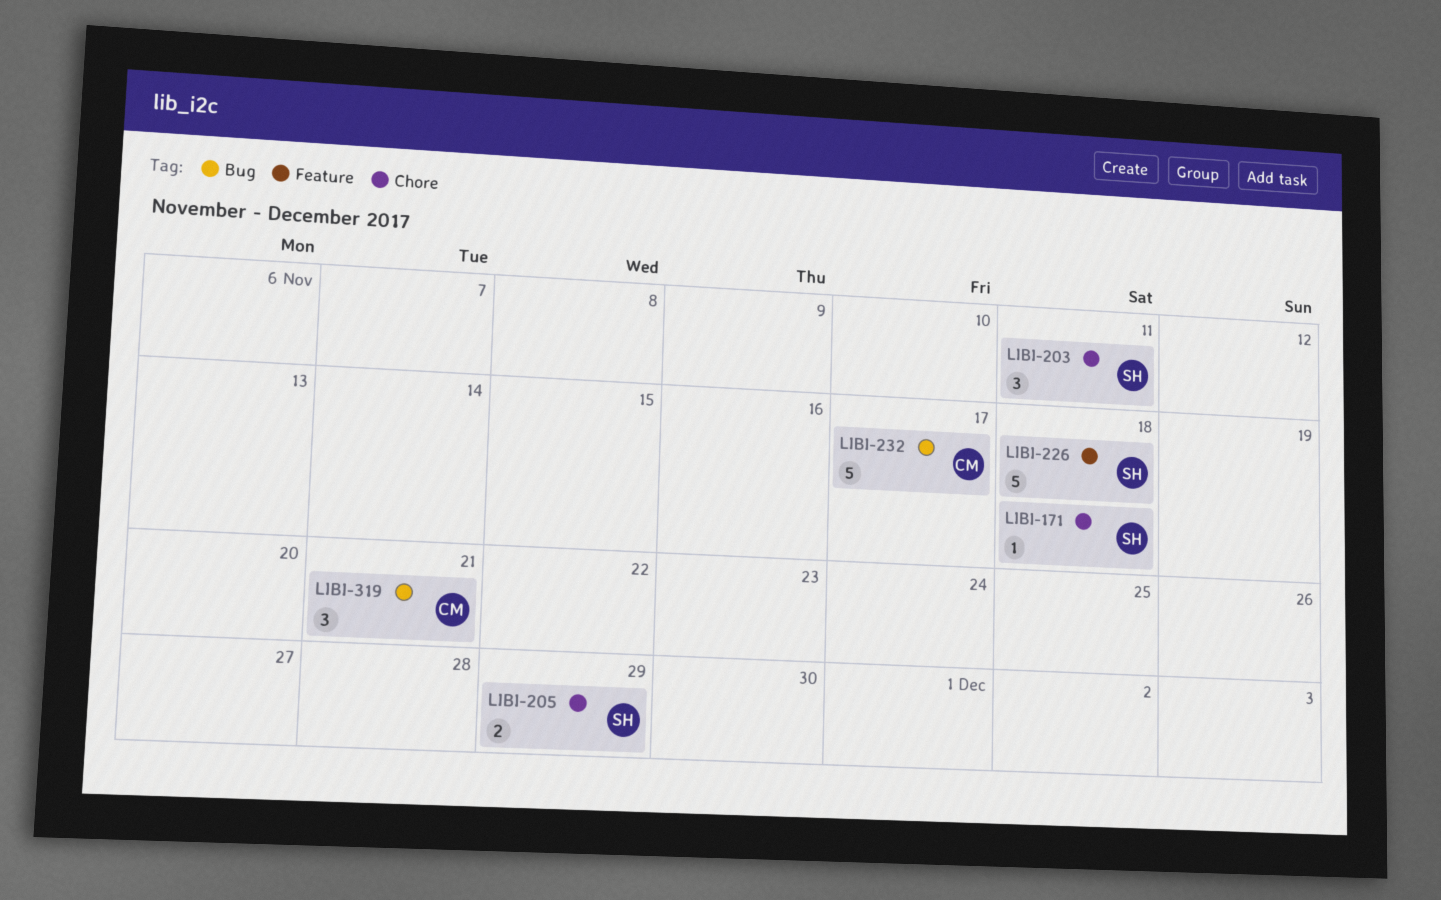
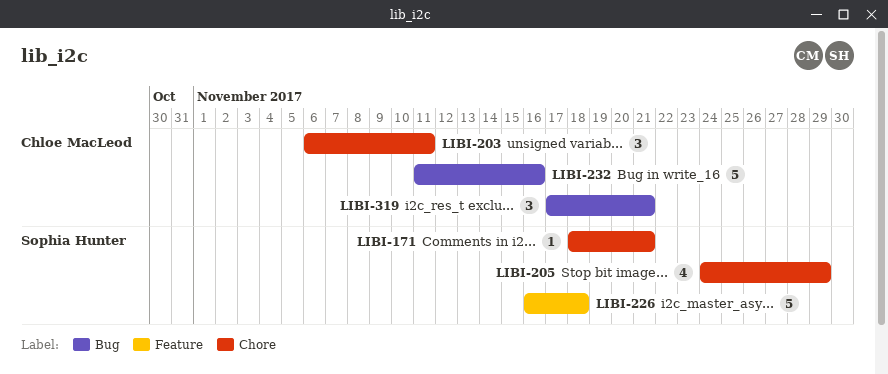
LIBI-171, due: Nov 18 -> Nov 21
LIBI-203, owner: Sophia Hunter -> Chloe MacLeod
LIBI-205, estimate: 2 -> 4
LIBI-232, due: Nov 17 -> Nov 16

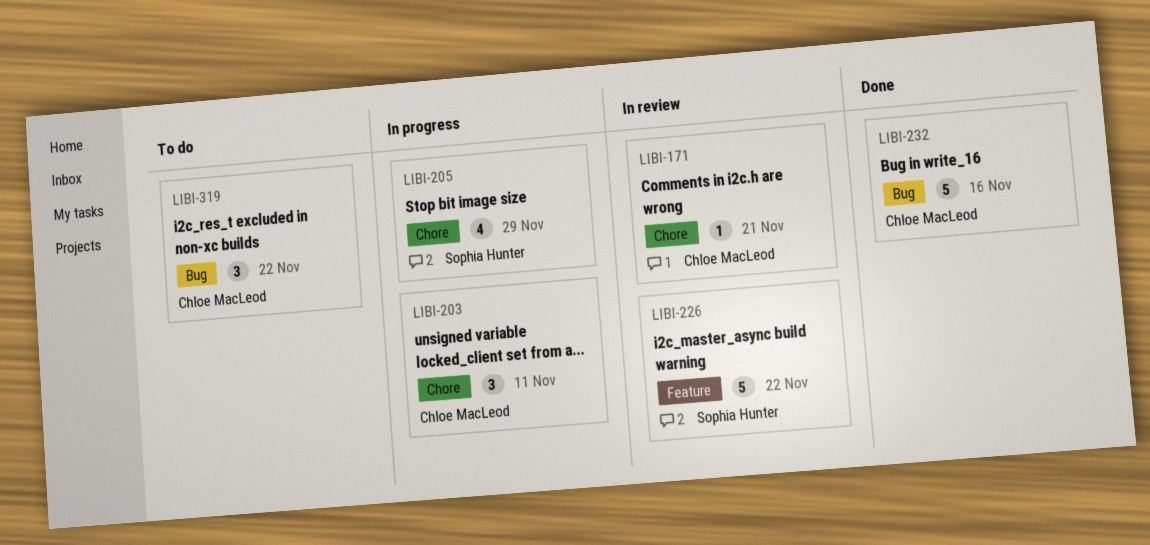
LIBI-171, owner: Sophia Hunter -> Chloe MacLeod
LIBI-226, due: Nov 18 -> Nov 22
LIBI-319, due: Nov 21 -> Nov 22

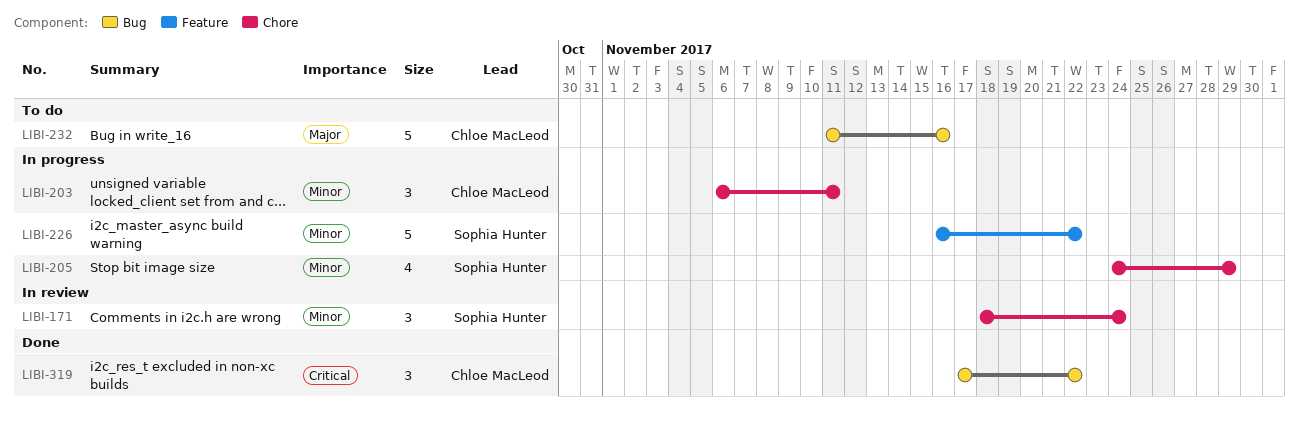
LIBI-171, owner: Chloe MacLeod -> Sophia Hunter
LIBI-171, estimate: 1 -> 3
LIBI-171, due: Nov 21 -> Nov 24
LIBI-226, status: In review -> In progress
LIBI-232, status: Done -> To do
LIBI-319, status: To do -> Done

